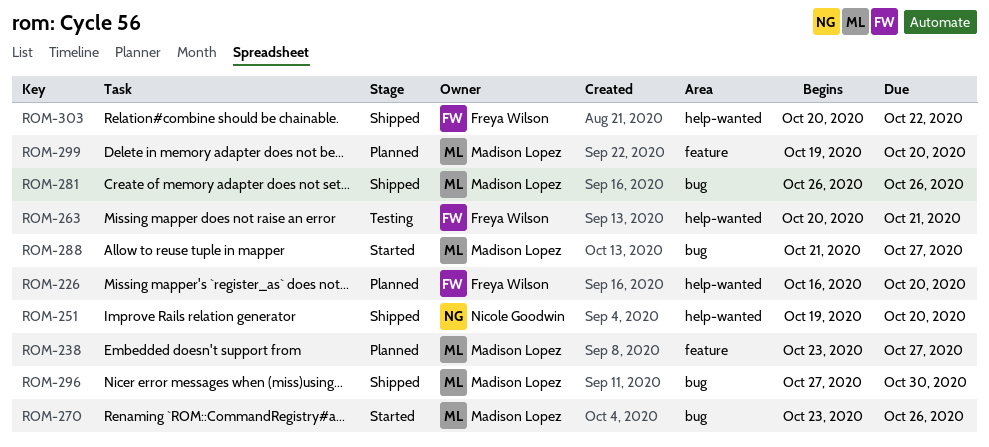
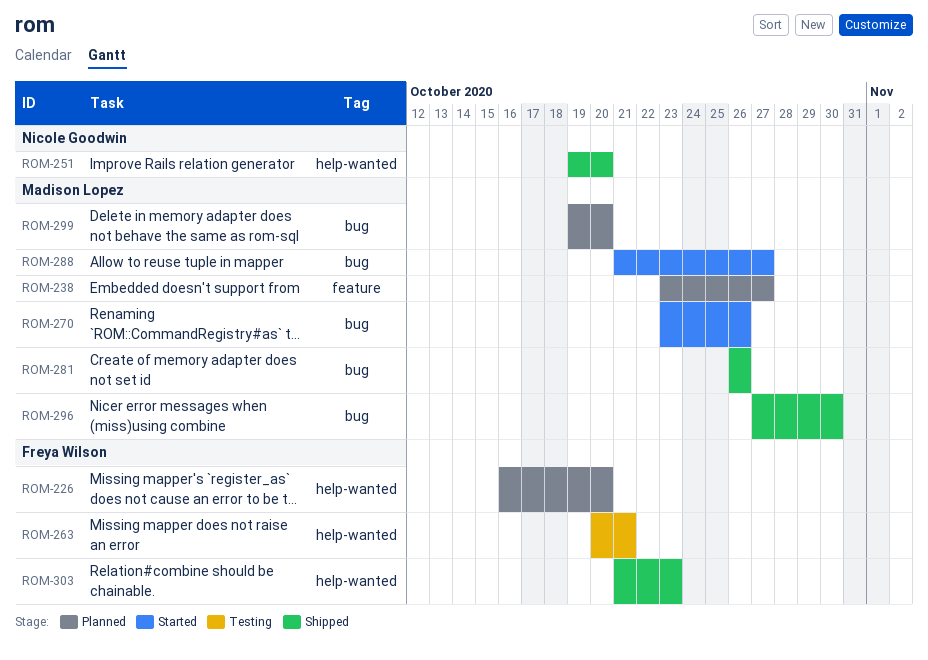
ROM-299, label: feature -> bug
ROM-303, start: Oct 20 -> Oct 21
ROM-303, due: Oct 22 -> Oct 23

